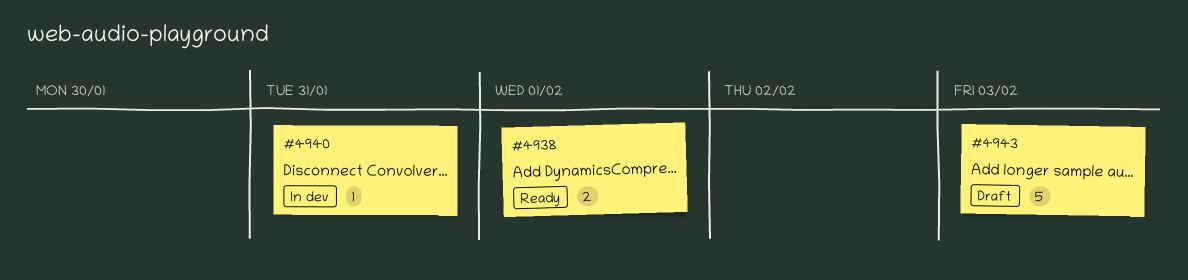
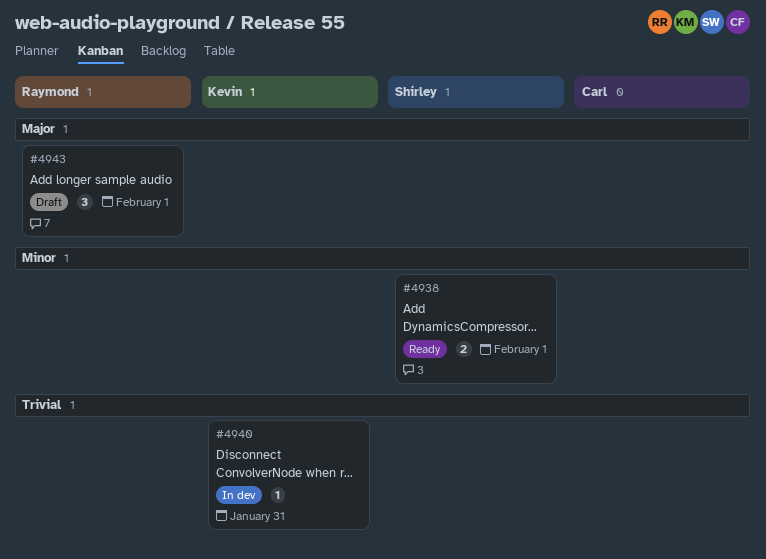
#4943, estimate: 5 -> 3
#4943, due: Feb 3 -> Feb 1

